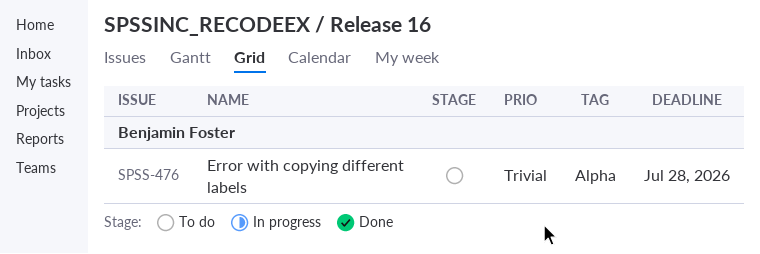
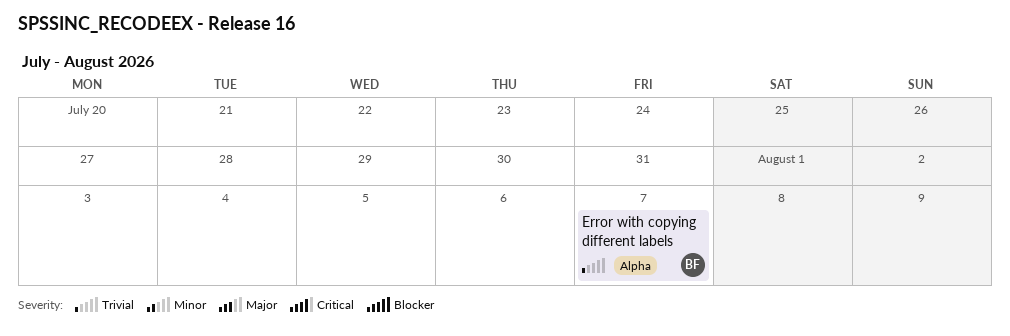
Error with copying different labels, due: Jul 28 -> Aug 7

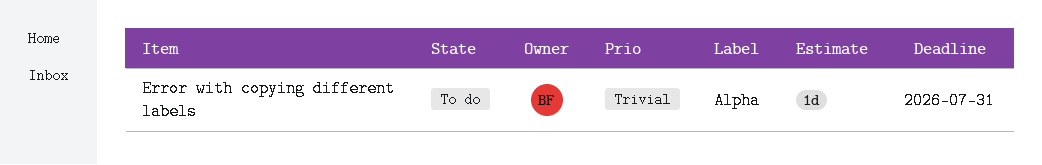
Error with copying different labels, due: Aug 7 -> Jul 31

